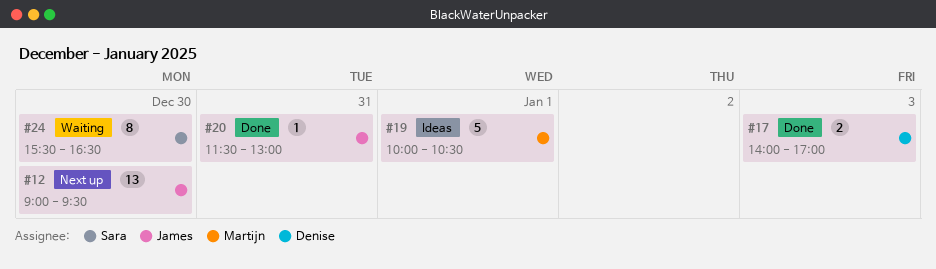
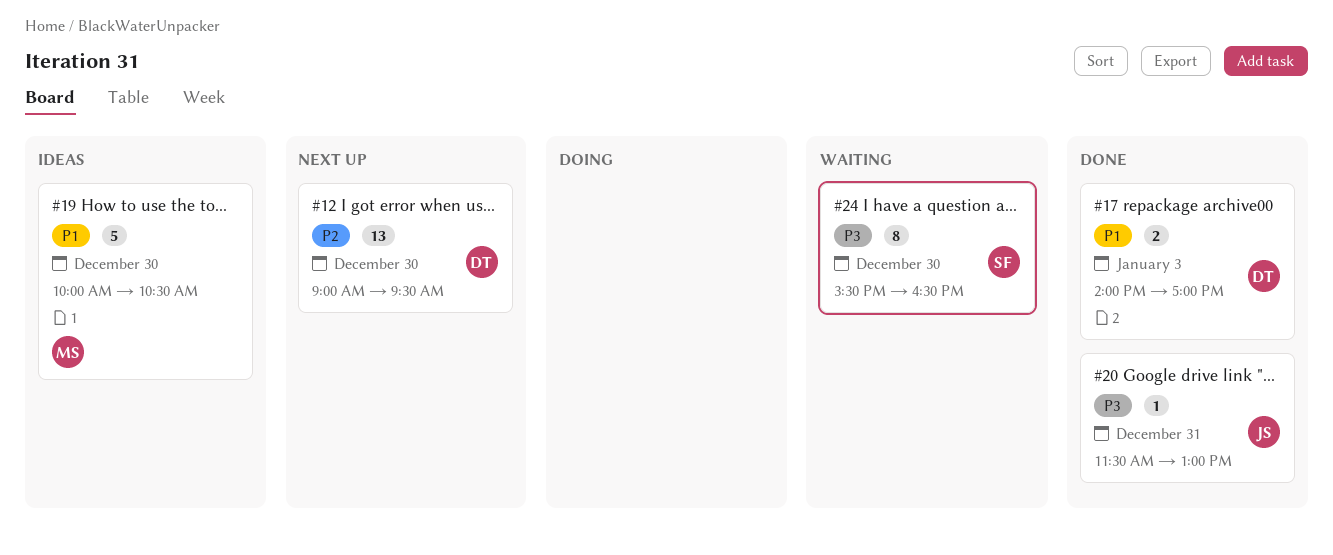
#12, owner: James -> Denise
#19, day: Jan 1 -> Dec 30

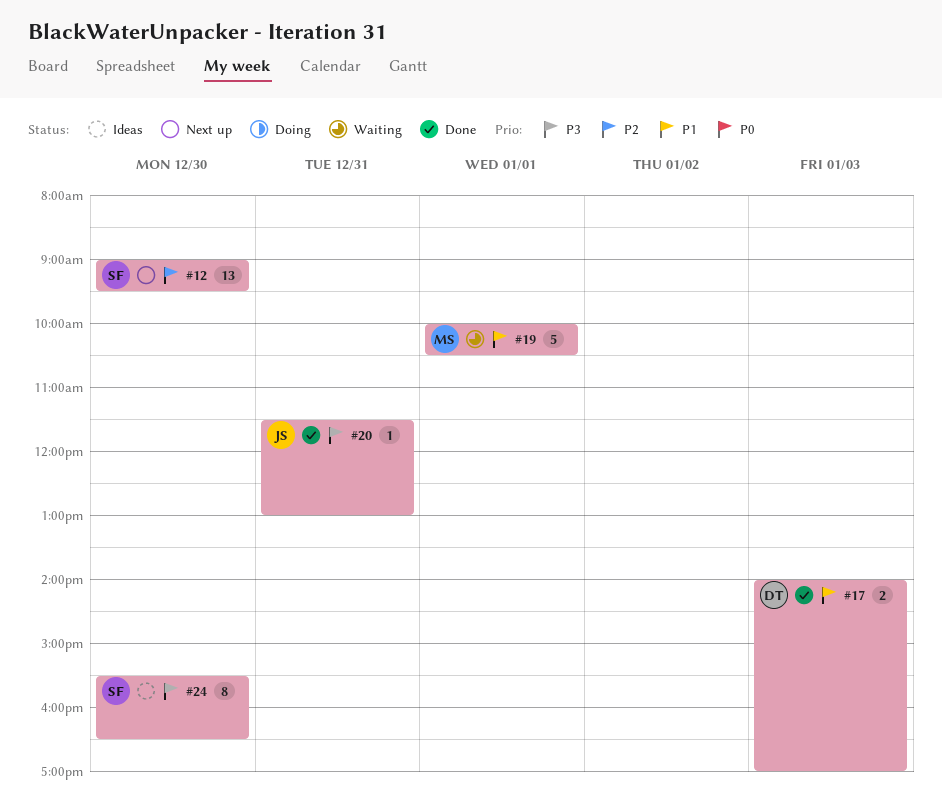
#12, owner: DT -> SF
#19, status: Ideas -> Waiting
#19, day: Dec 30 -> Jan 1
#24, status: Waiting -> Ideas

